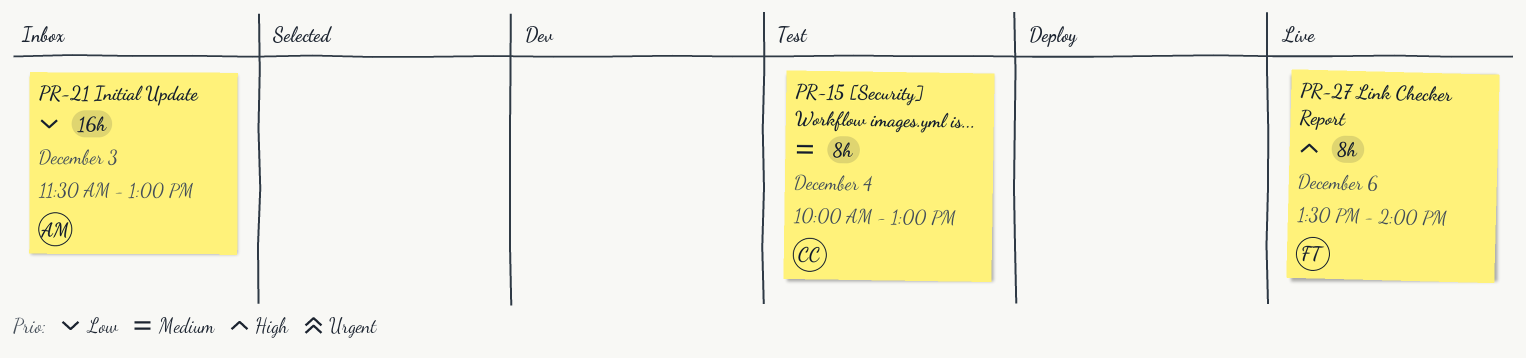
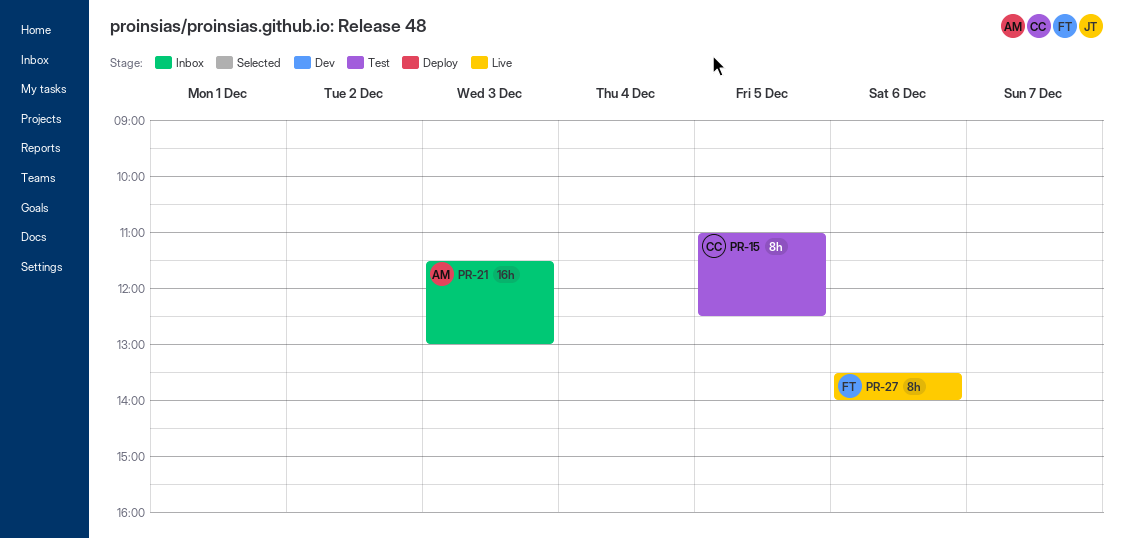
PR-15, day: Dec 4 -> Dec 5
PR-15, begins: 10:00 -> 11:00
PR-15, ends: 13:00 -> 12:30

